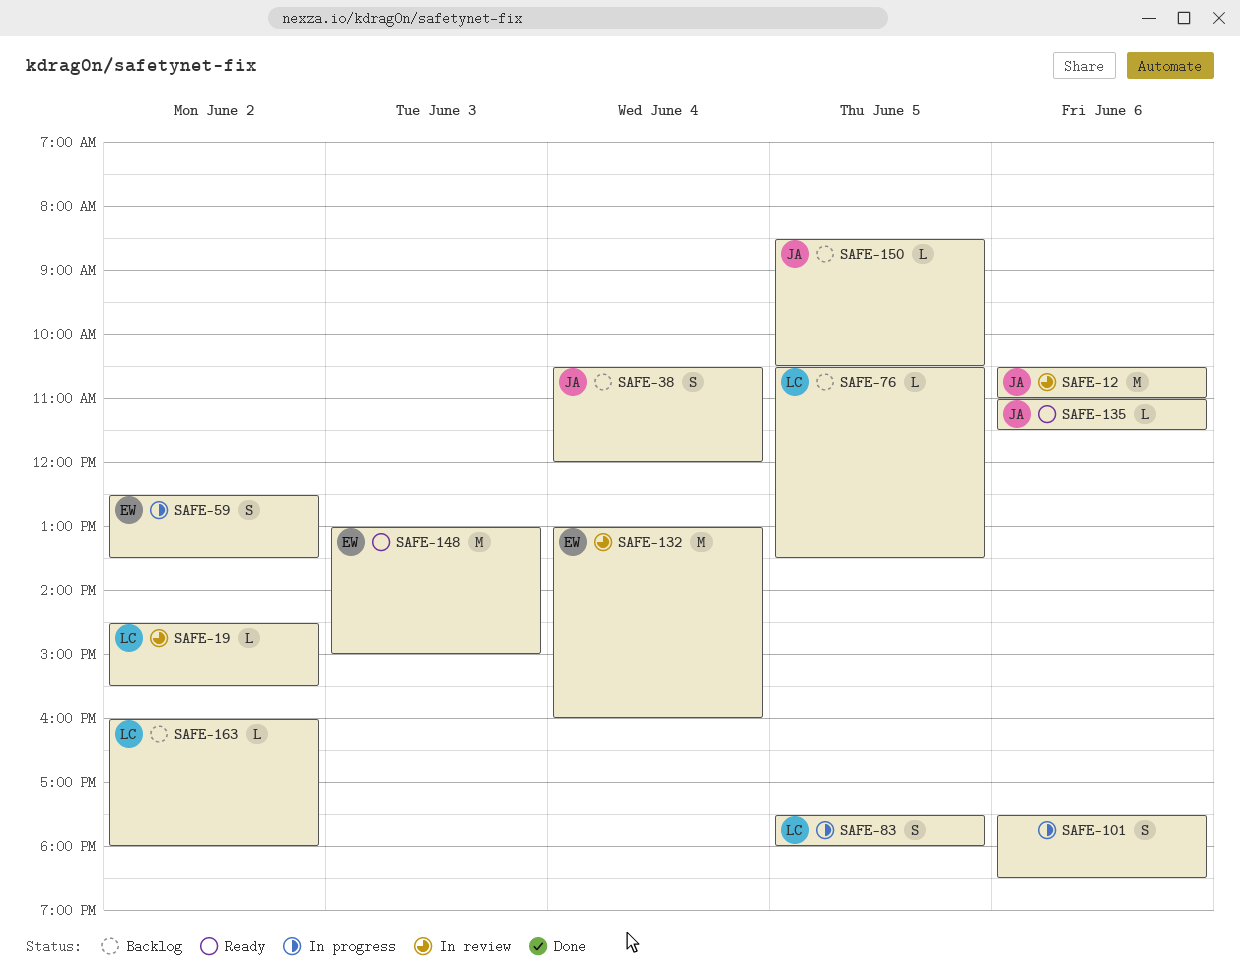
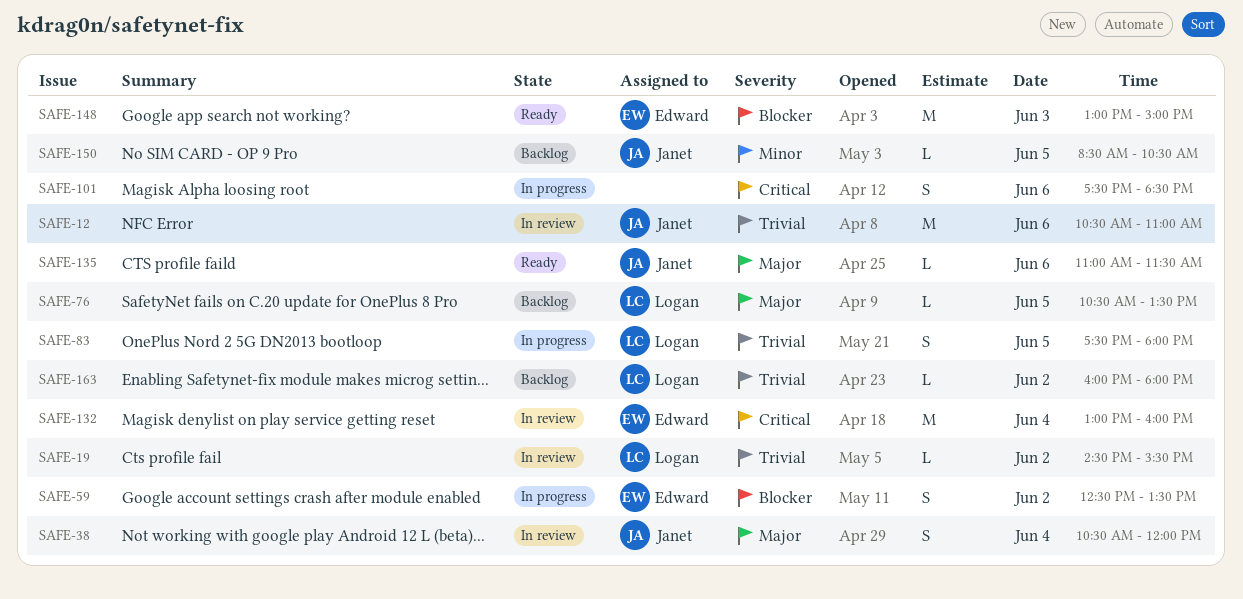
SAFE-38, status: Backlog -> In review

